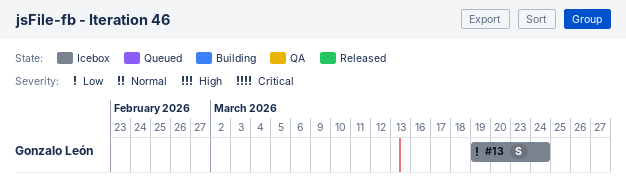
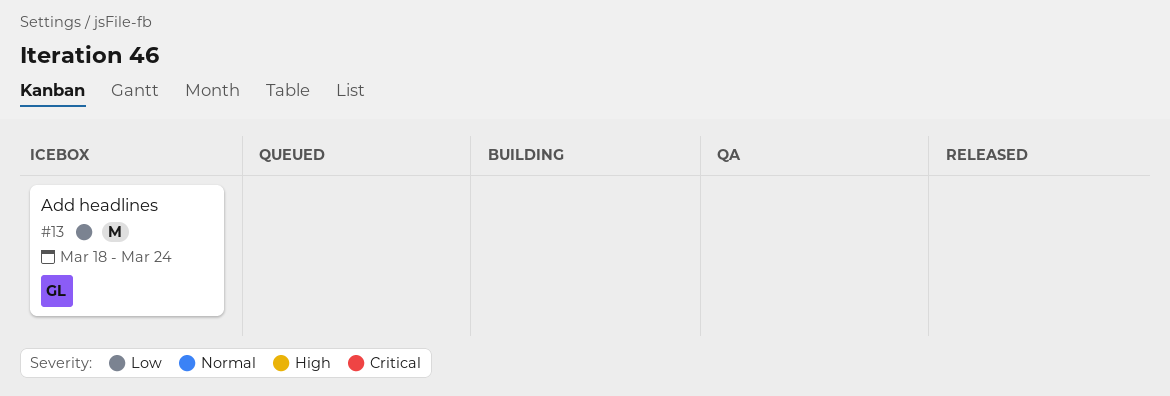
#13, estimate: S -> M
#13, start: Mar 19 -> Mar 18

